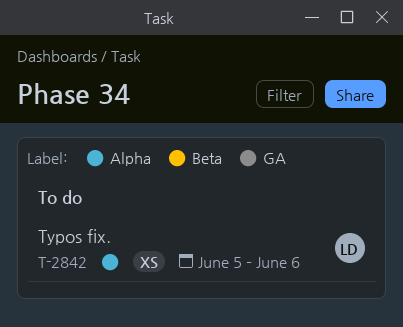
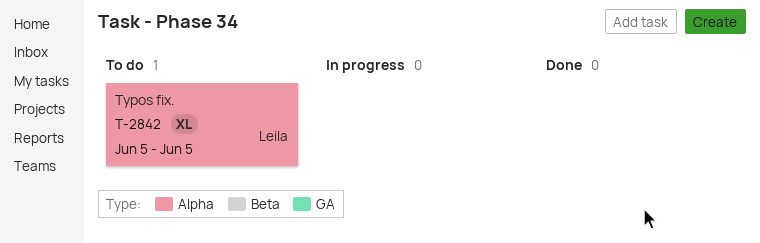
T-2842, estimate: XS -> XL
T-2842, due: Jun 6 -> Jun 5

